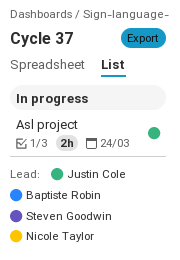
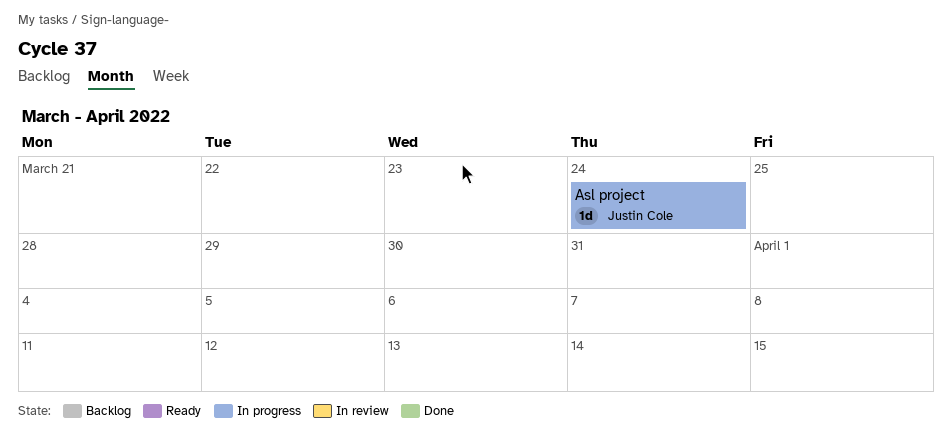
Asl project, estimate: 2h -> 1d

